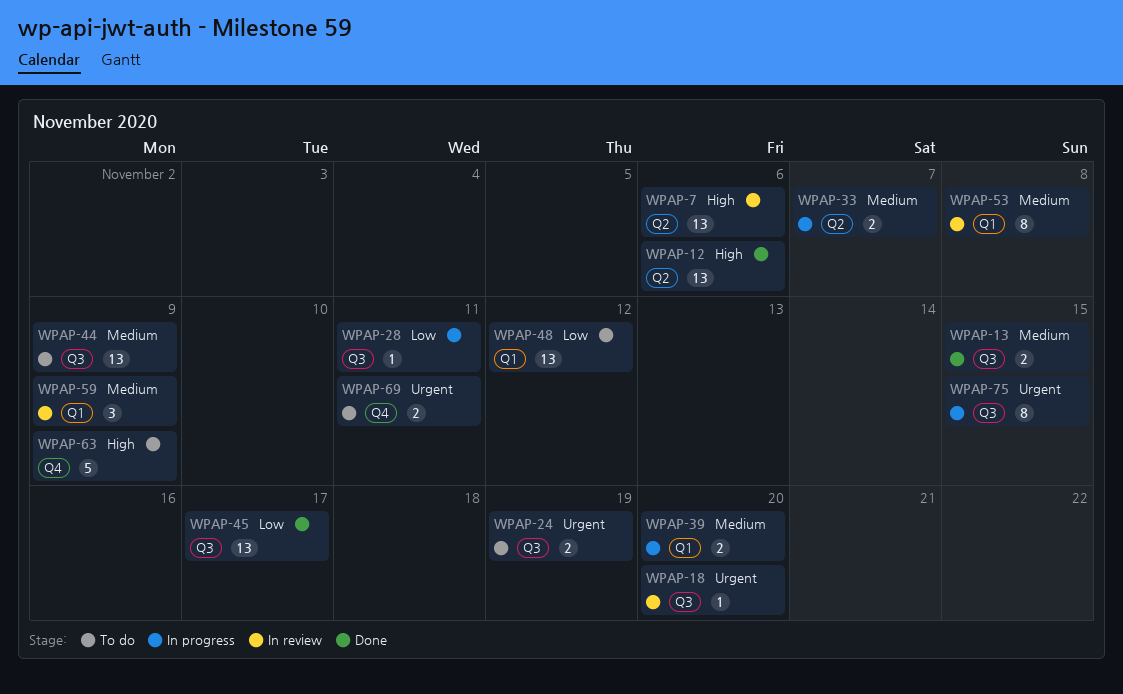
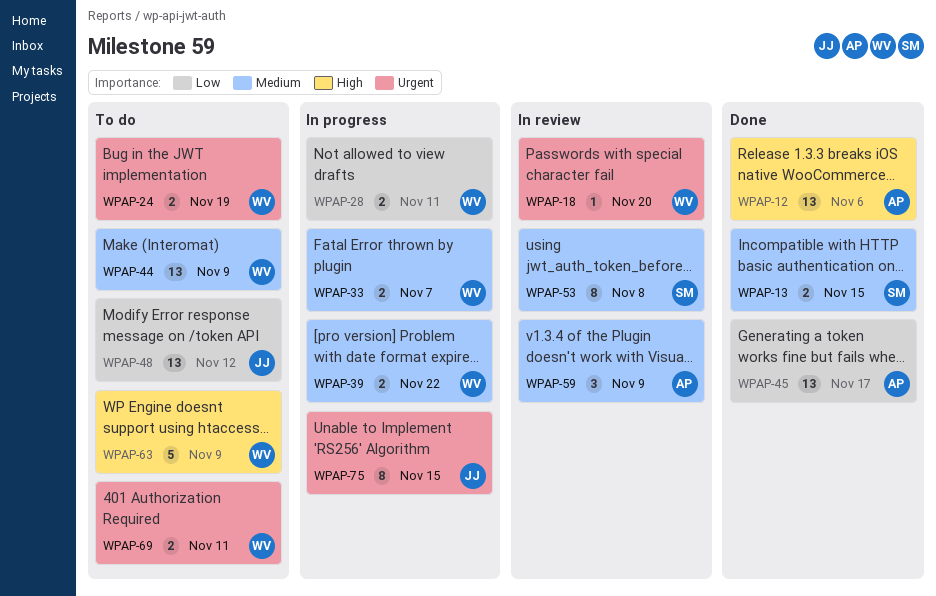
WPAP-7: present -> none
WPAP-28, estimate: 1 -> 2
WPAP-39, due: Nov 20 -> Nov 22

